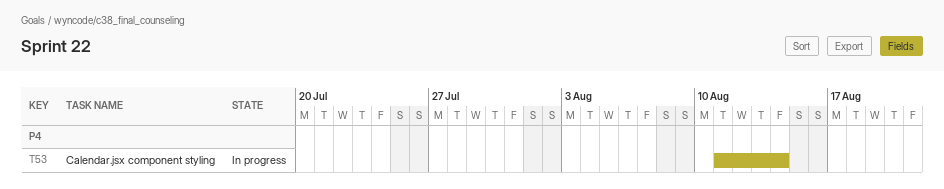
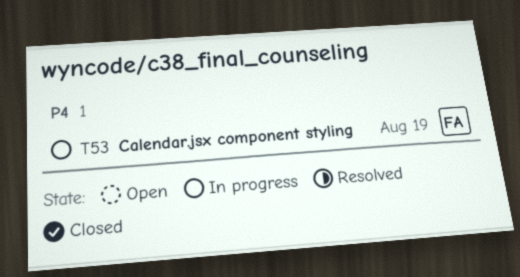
T53, due: Aug 14 -> Aug 19

